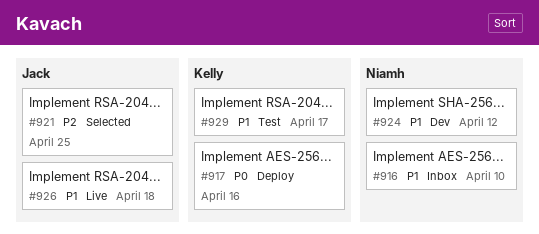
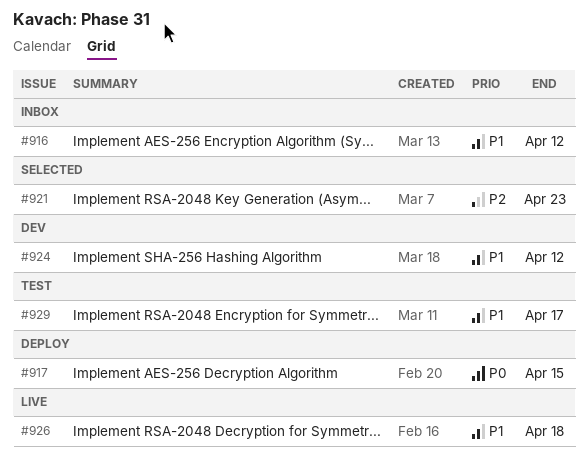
#916, due: Apr 10 -> Apr 12
#917, due: Apr 16 -> Apr 15
#921, due: Apr 25 -> Apr 23

